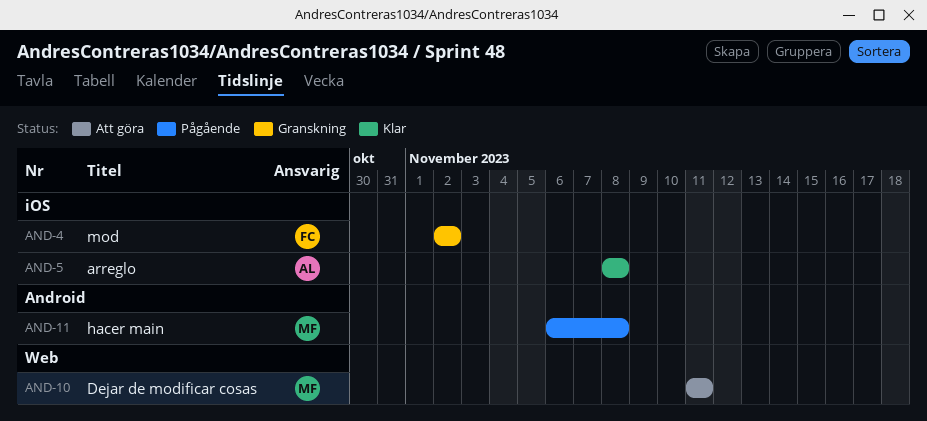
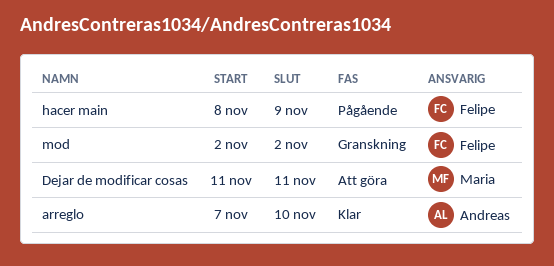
arreglo, start: Nov 8 -> Nov 7
arreglo, due: Nov 8 -> Nov 10
hacer main, owner: Maria -> Felipe
hacer main, start: Nov 6 -> Nov 8
hacer main, due: Nov 8 -> Nov 9

